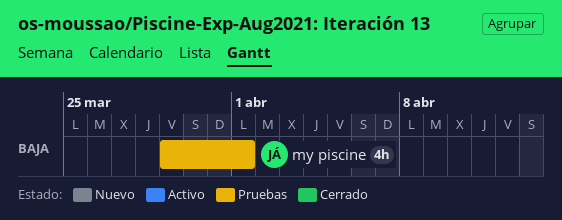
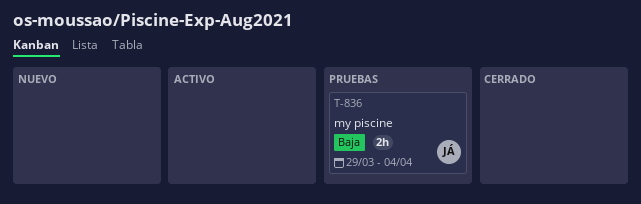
my piscine, estimate: 4h -> 2h
my piscine, due: Apr 1 -> Apr 4

